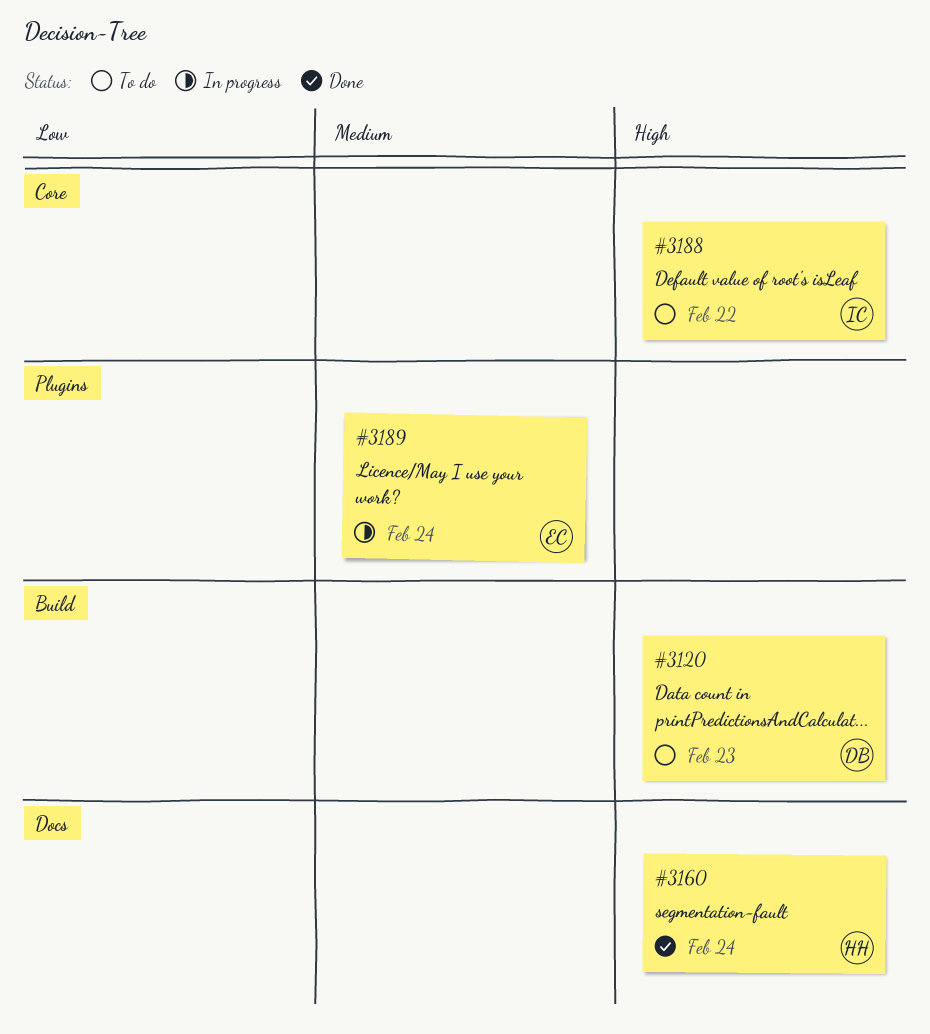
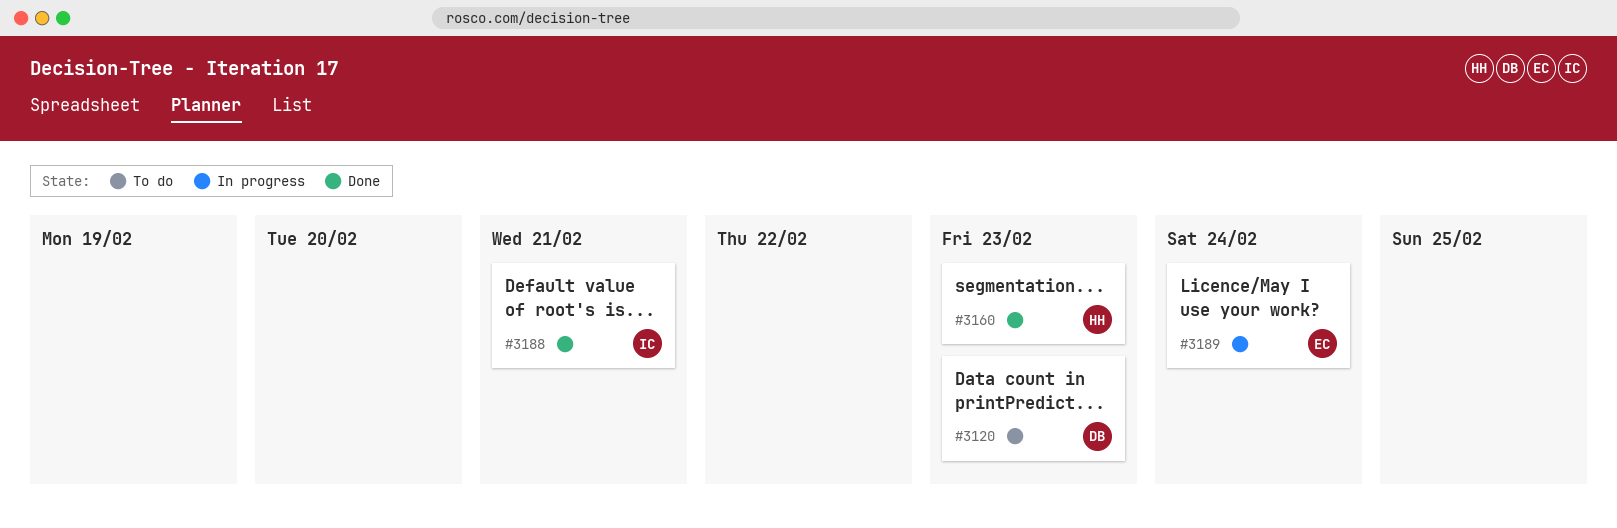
#3160, due: Feb 24 -> Feb 23
#3188, status: To do -> Done
#3188, due: Feb 22 -> Feb 21

